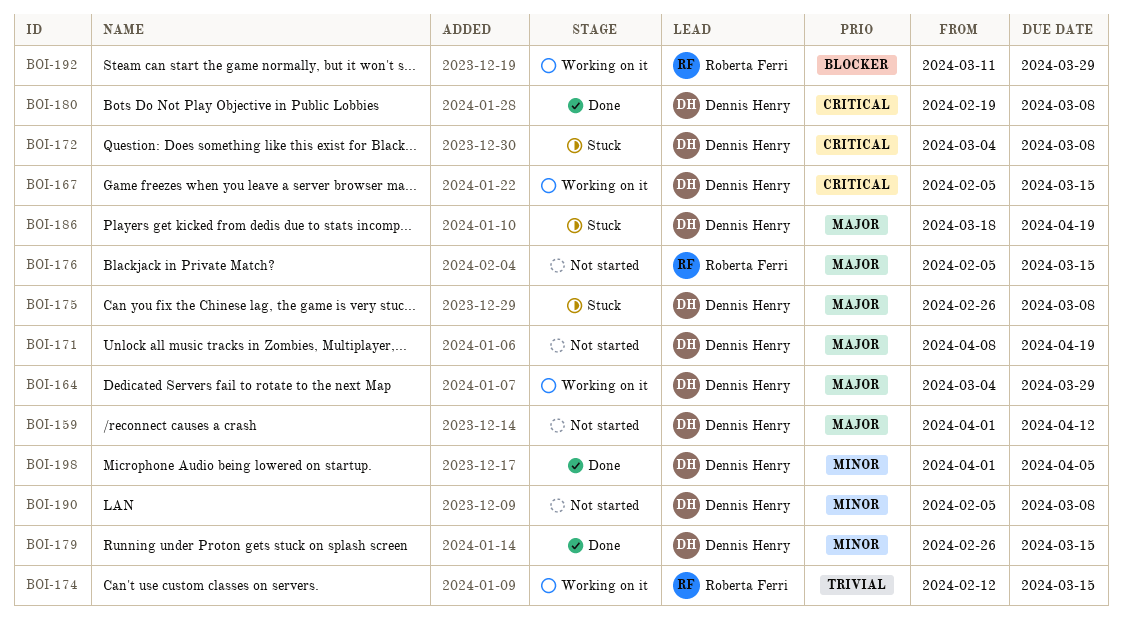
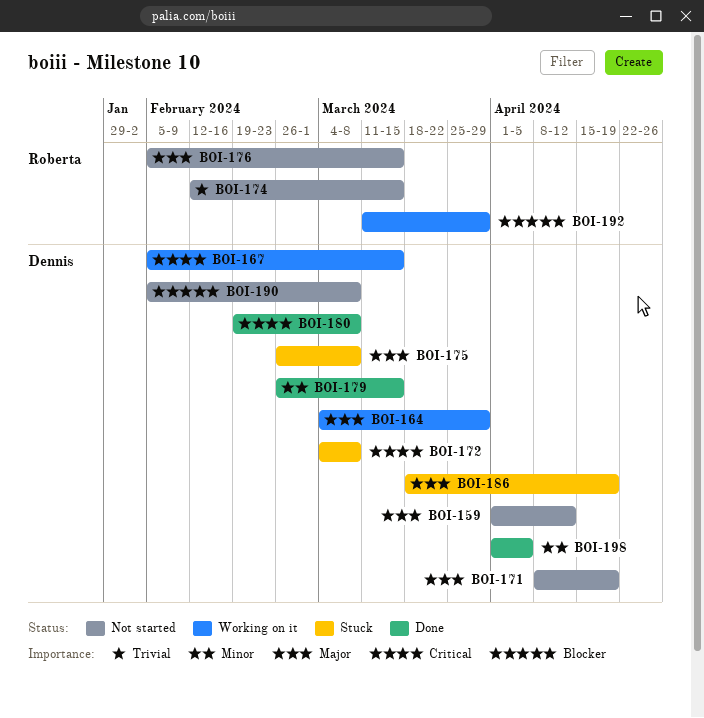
BOI-174, status: Working on it -> Not started
BOI-190, priority: Minor -> Blocker

